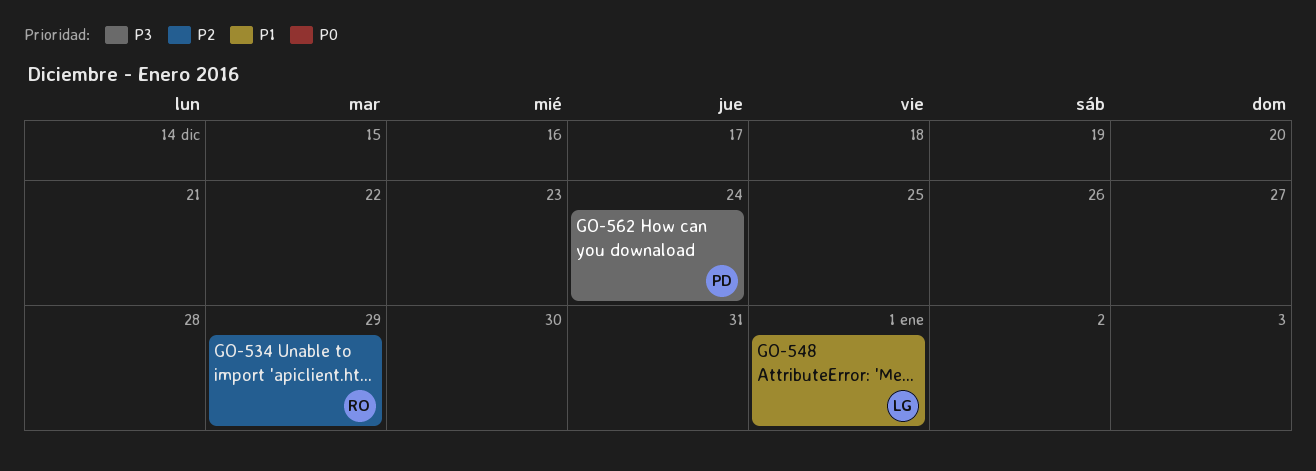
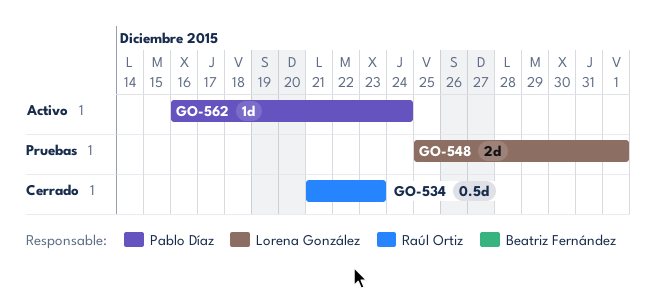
GO-534, due: Dec 29 -> Dec 23

